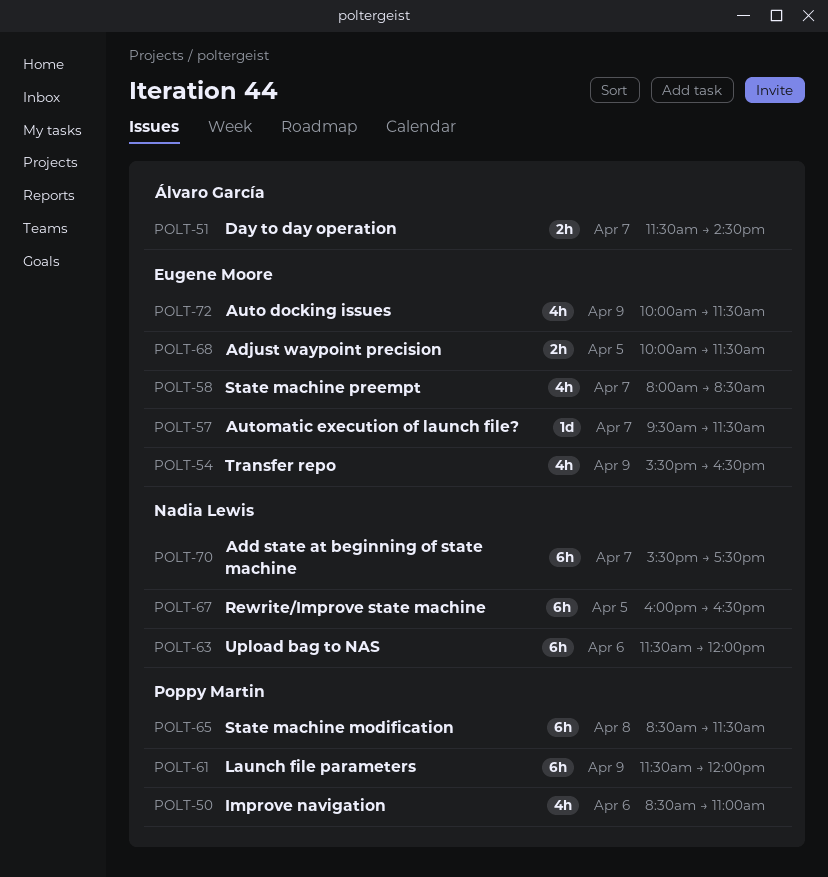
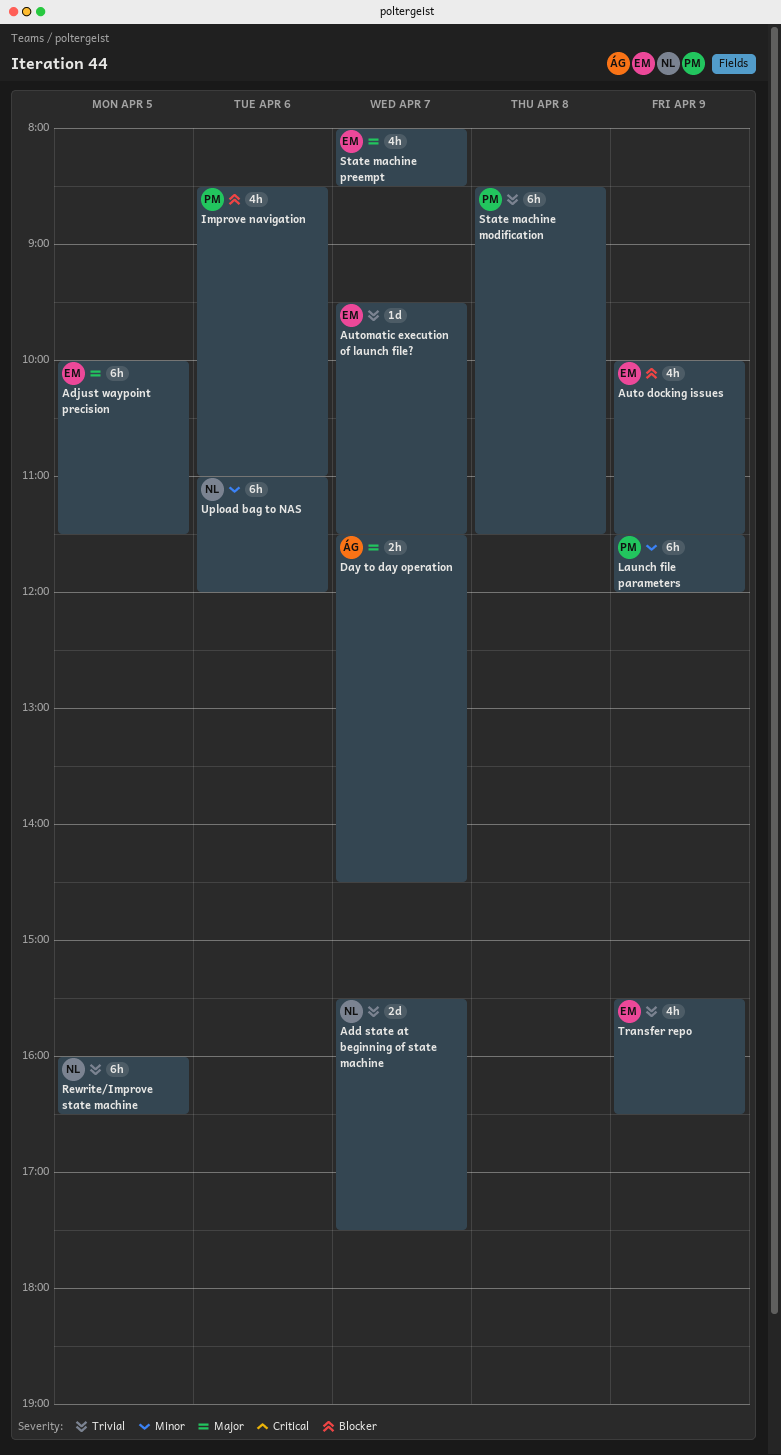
Add state at beginning of state machine, estimate: 6h -> 2d
Adjust waypoint precision, estimate: 2h -> 6h
Upload bag to NAS, begins: 11:30 -> 11:00

